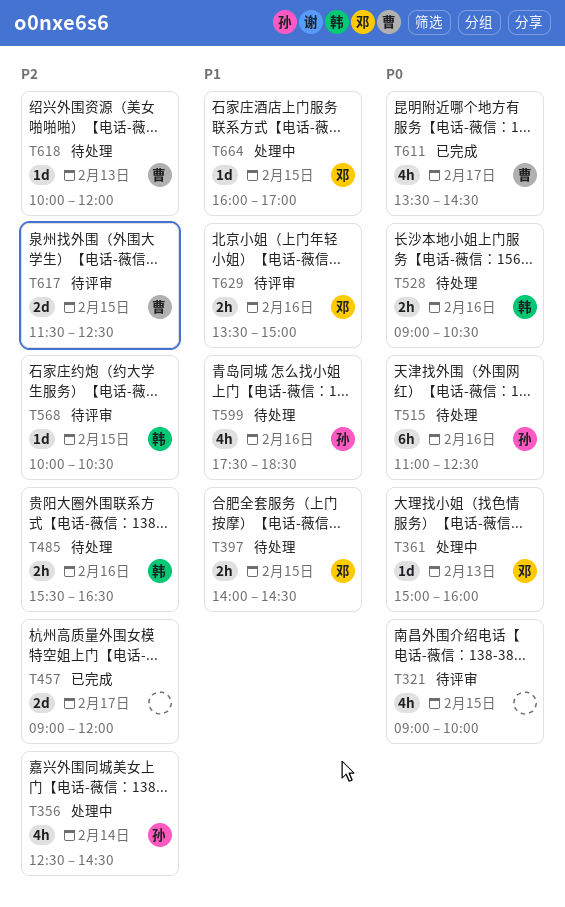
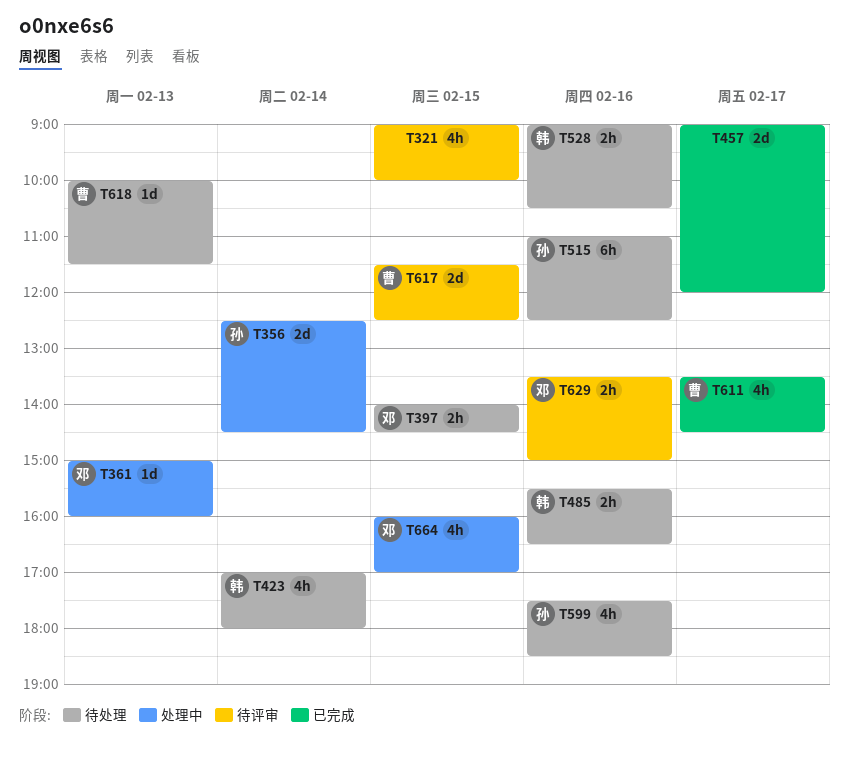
T356, estimate: 4h -> 2d
T423: none -> present
T568: present -> none
T618, ends: 12:00 -> 11:30
T664, estimate: 1d -> 4h

